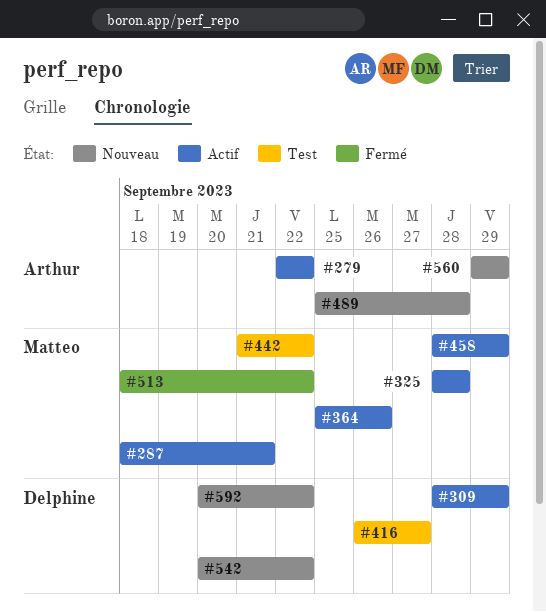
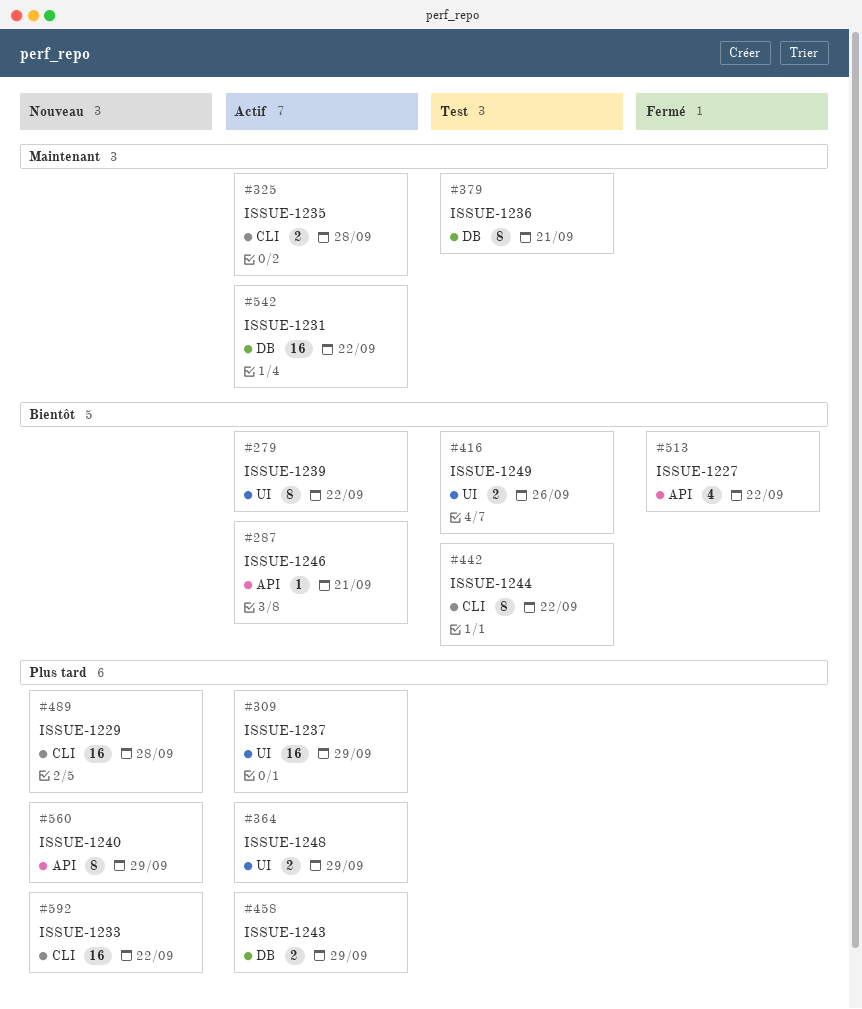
#364, due: Sep 26 -> Sep 29
#379: none -> present
#416, due: Sep 27 -> Sep 26
#542, status: Nouveau -> Actif

